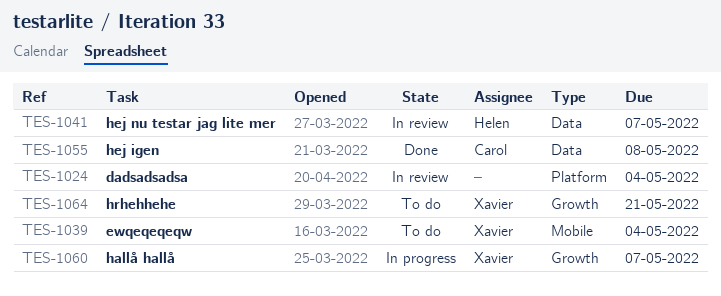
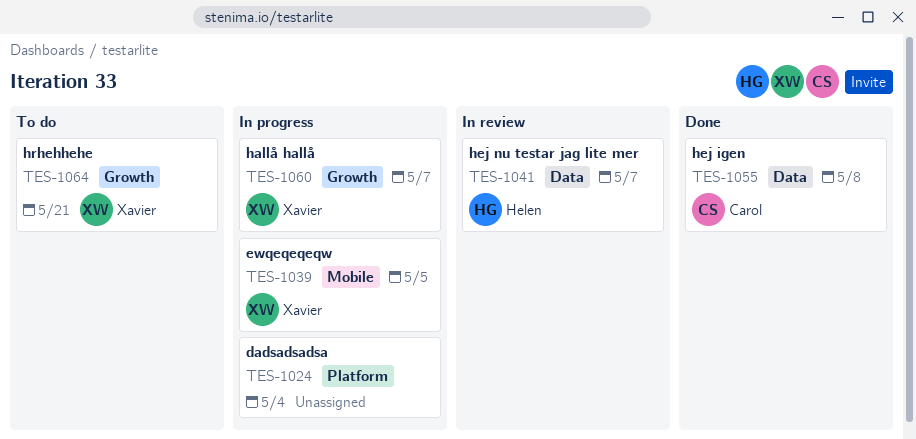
TES-1024, status: In review -> In progress
TES-1039, status: To do -> In progress
TES-1039, due: May 4 -> May 5

